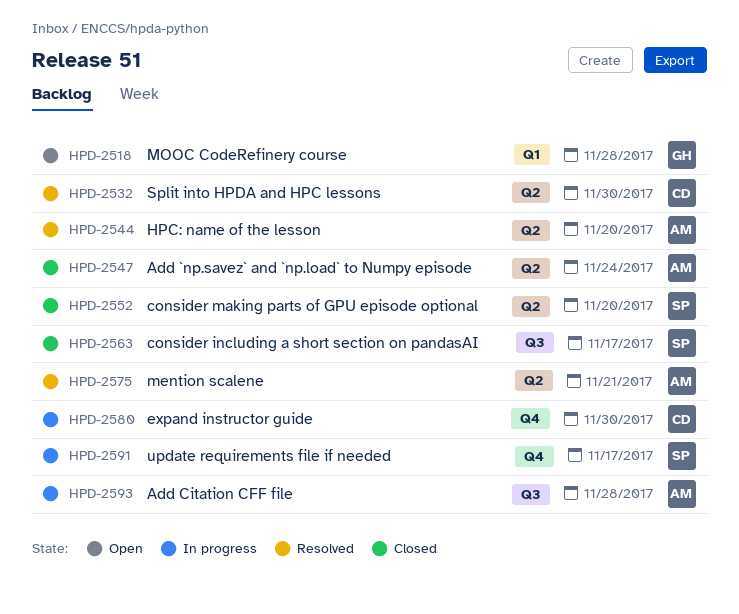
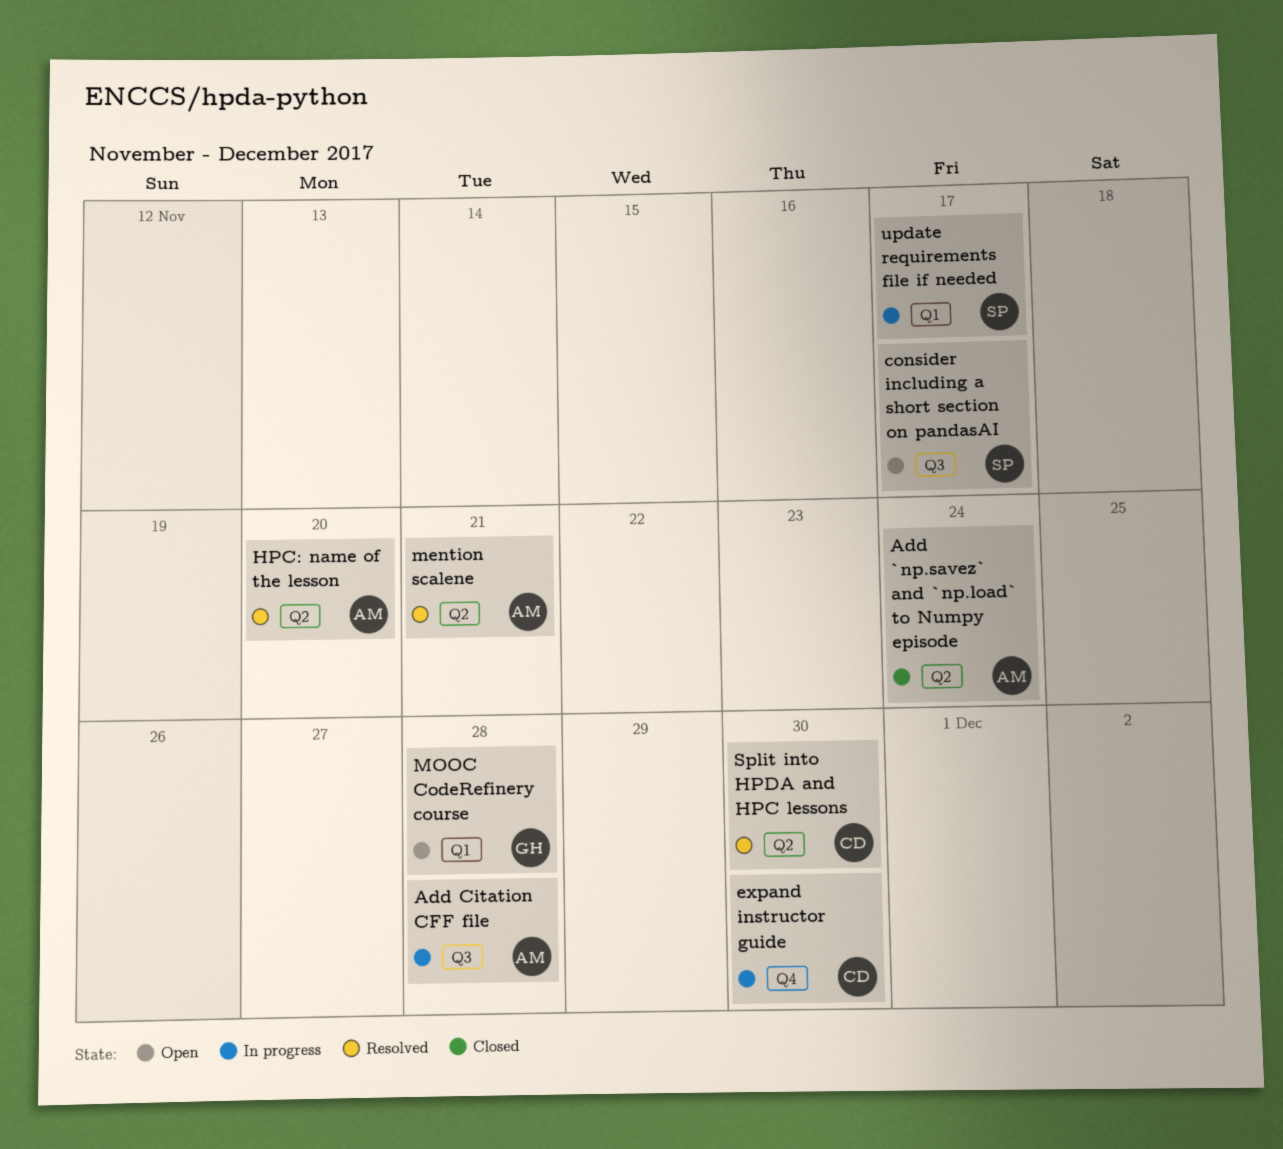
consider including a short section on pandasAI, status: Closed -> Open
consider making parts of GPU episode optional: present -> none
update requirements file if needed, label: Q4 -> Q1

